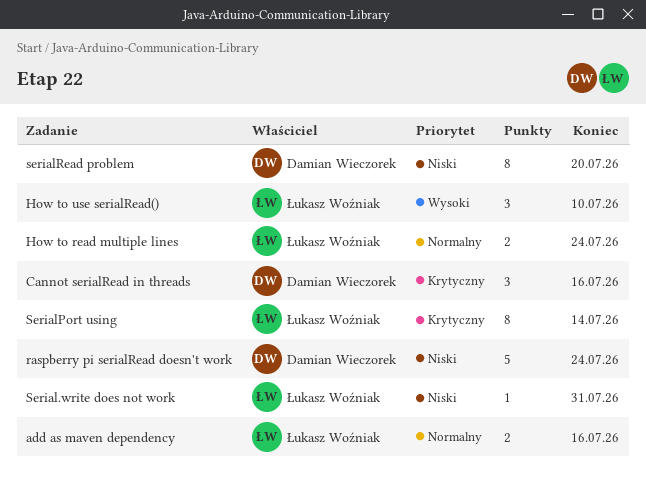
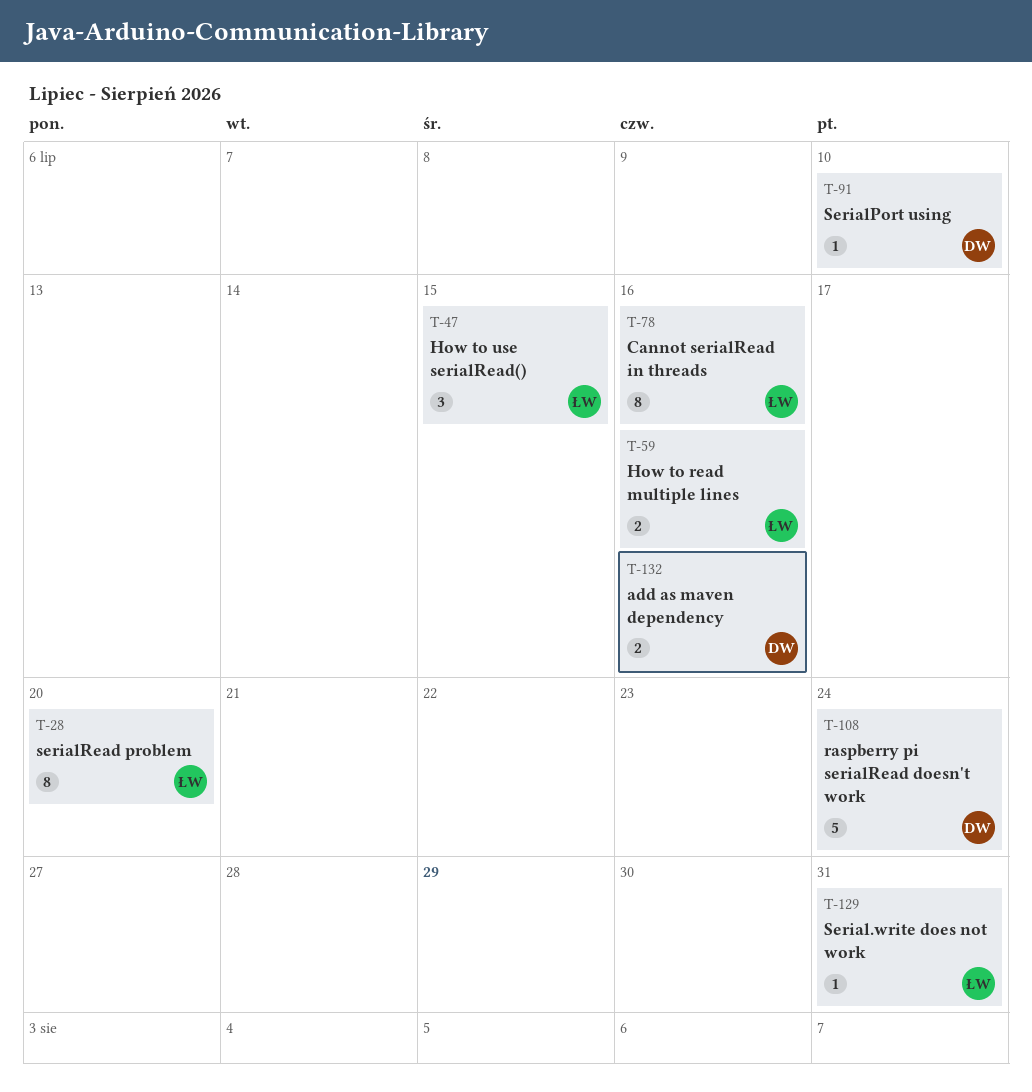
add as maven dependency, owner: Łukasz Woźniak -> Damian Wieczorek
Cannot serialRead in threads, owner: Damian Wieczorek -> Łukasz Woźniak
Cannot serialRead in threads, estimate: 3 -> 8
How to read multiple lines, due: Jul 24 -> Jul 16
How to use serialRead(), due: Jul 10 -> Jul 15
SerialPort using, owner: Łukasz Woźniak -> Damian Wieczorek
SerialPort using, estimate: 8 -> 1
SerialPort using, due: Jul 14 -> Jul 10
serialRead problem, owner: Damian Wieczorek -> Łukasz Woźniak

